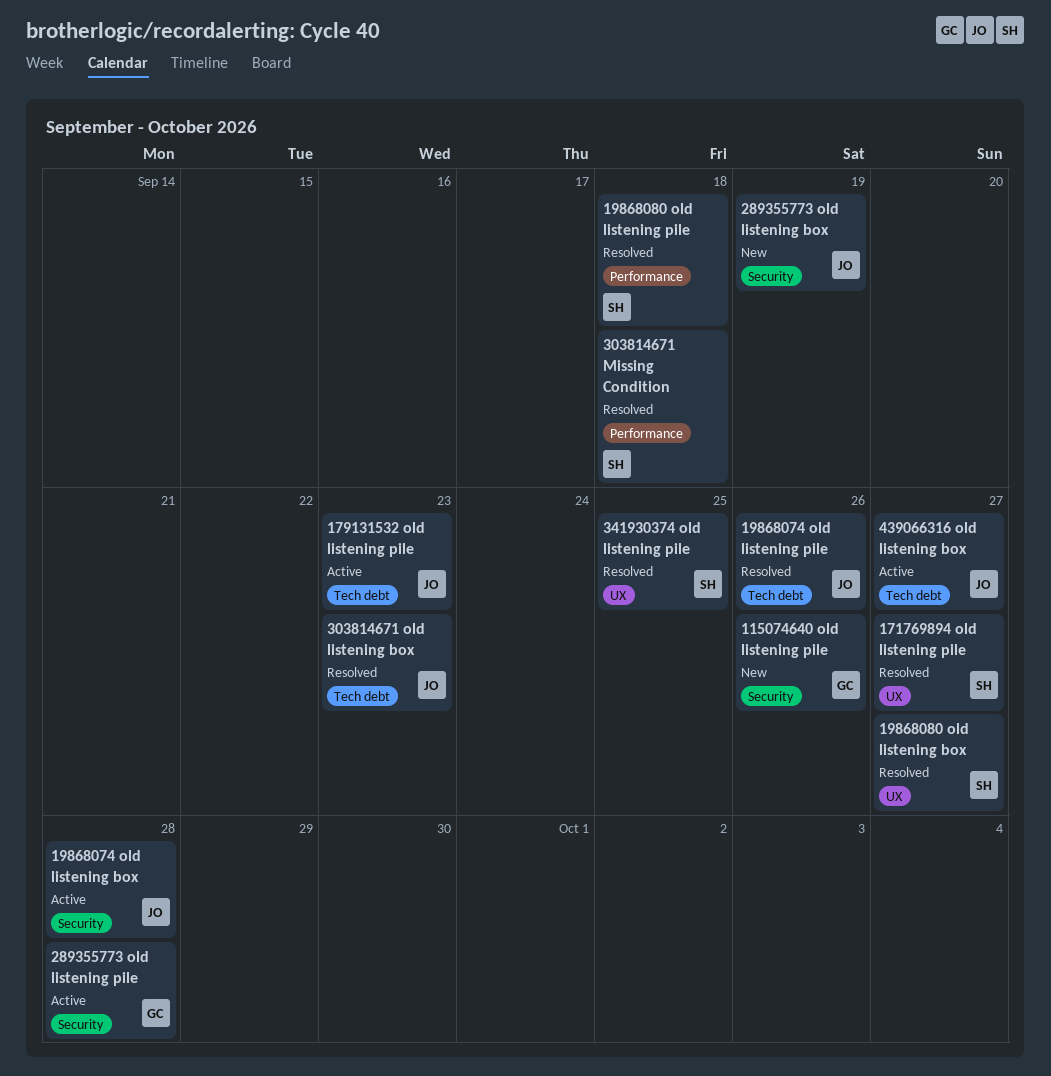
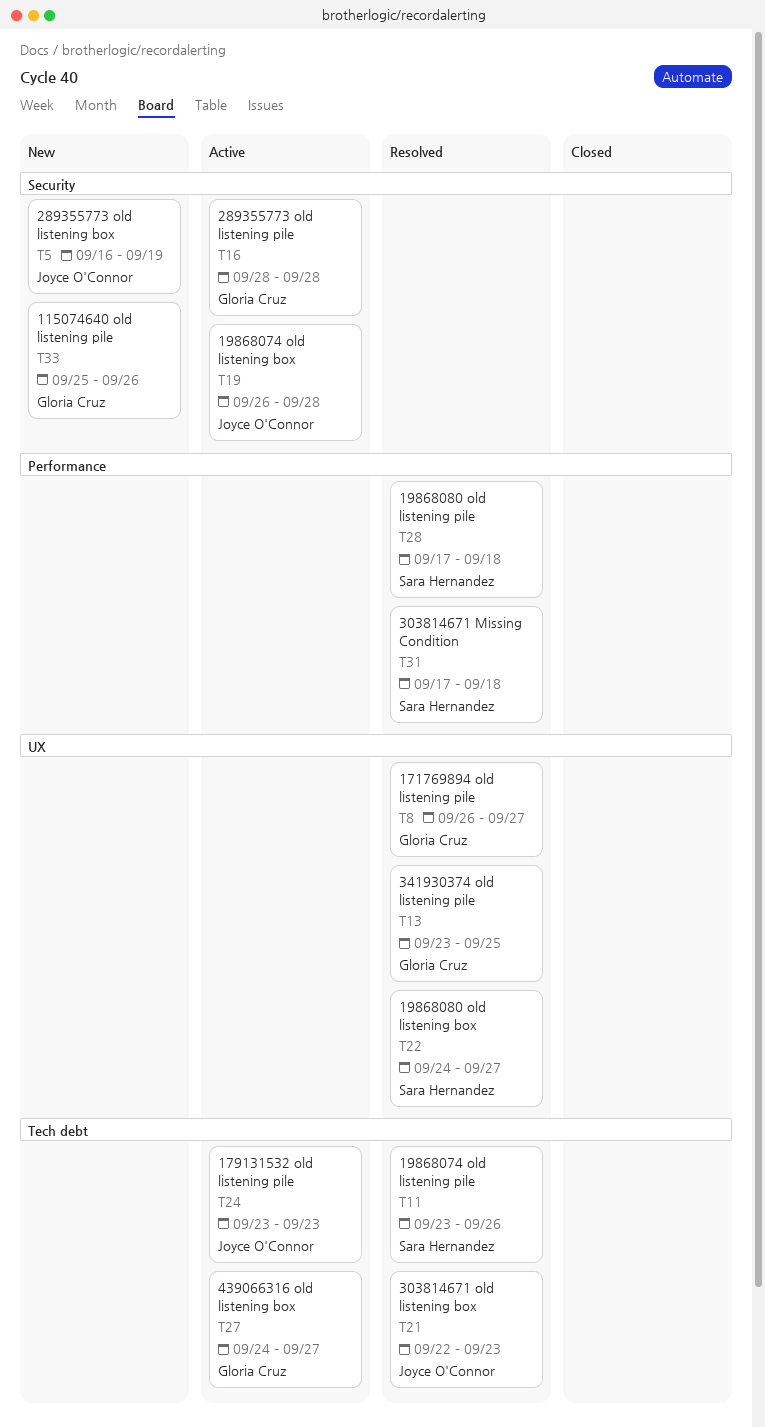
171769894 old listening pile, owner: Sara Hernandez -> Gloria Cruz
19868074 old listening pile, owner: Joyce O'Connor -> Sara Hernandez
341930374 old listening pile, owner: Sara Hernandez -> Gloria Cruz
439066316 old listening box, owner: Joyce O'Connor -> Gloria Cruz

